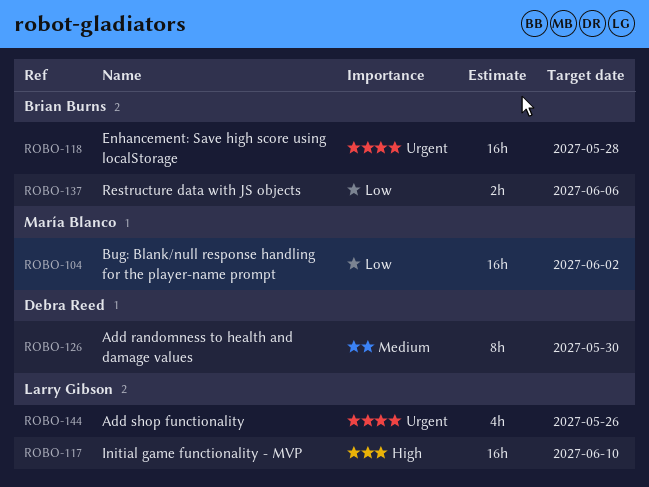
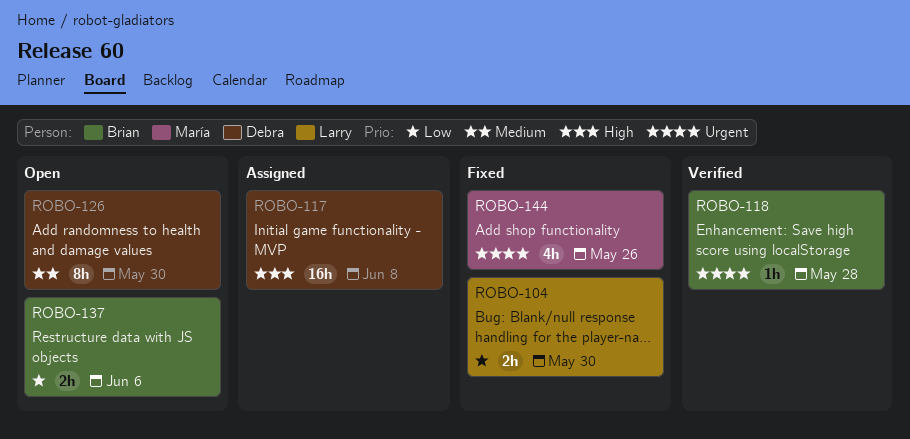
ROBO-104, owner: María Blanco -> Larry Gibson
ROBO-104, estimate: 16h -> 2h
ROBO-104, due: Jun 2 -> May 30
ROBO-117, owner: Larry Gibson -> Debra Reed
ROBO-117, due: Jun 10 -> Jun 8
ROBO-118, estimate: 16h -> 1h
ROBO-144, owner: Larry Gibson -> María Blanco

